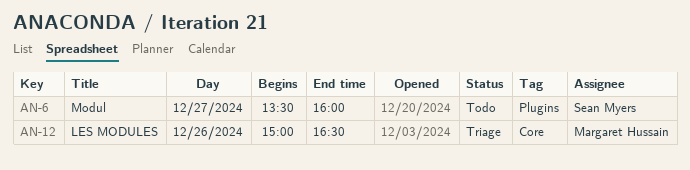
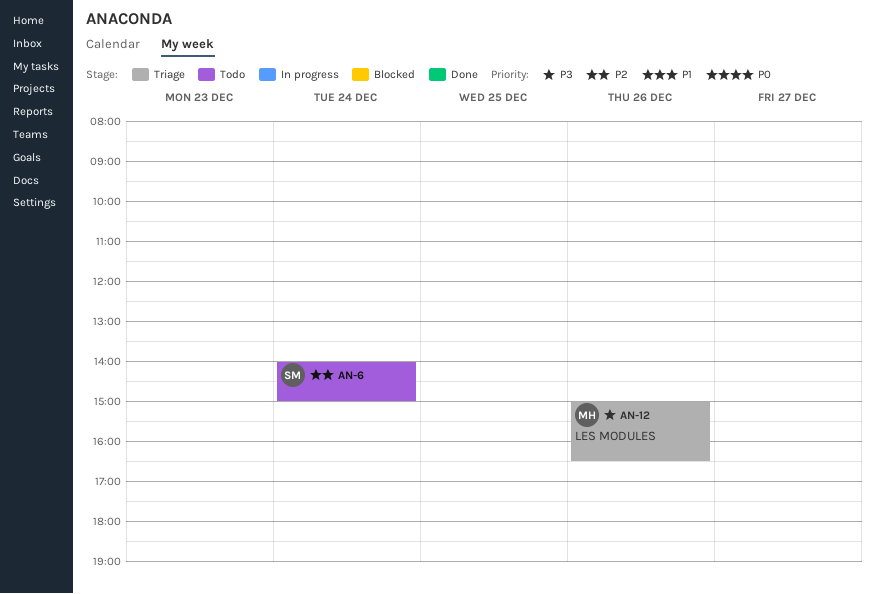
AN-6, day: Dec 27 -> Dec 24
AN-6, begins: 13:30 -> 14:00
AN-6, ends: 16:00 -> 15:00

